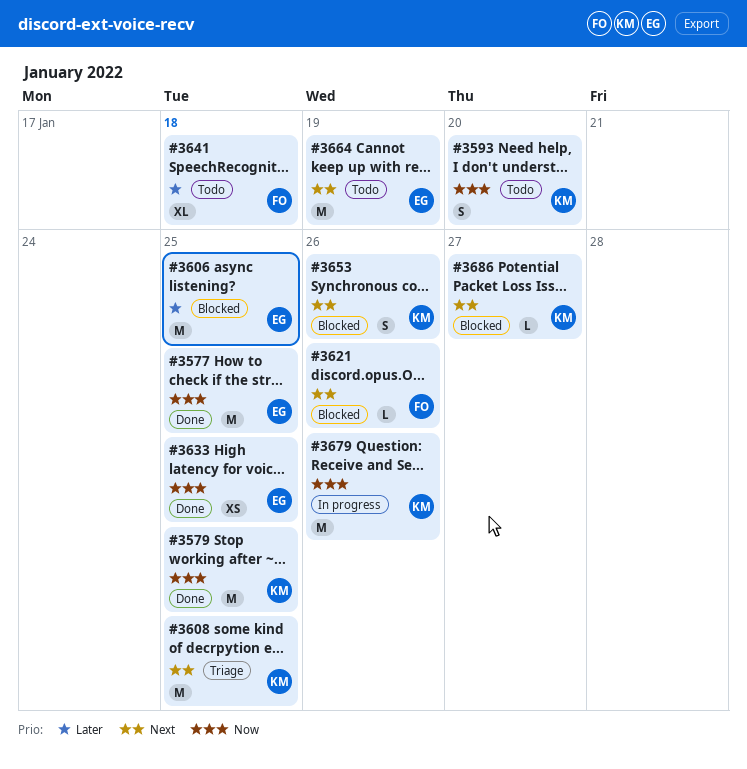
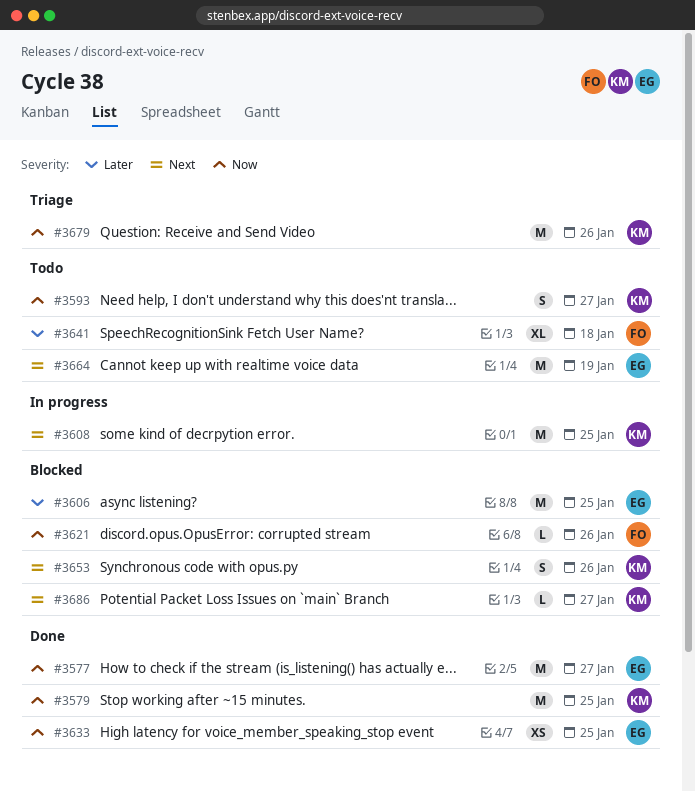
#3577, due: Jan 25 -> Jan 27
#3593, due: Jan 20 -> Jan 27
#3608, status: Triage -> In progress
#3621, priority: Next -> Now
#3679, status: In progress -> Triage

